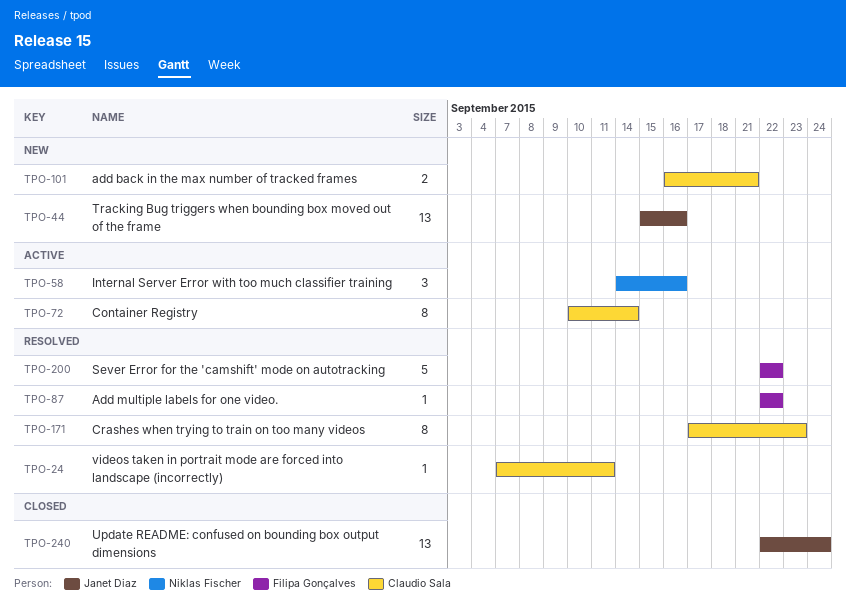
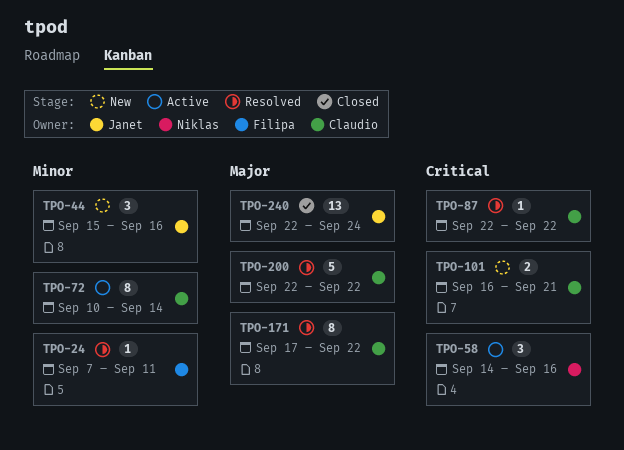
TPO-24, owner: Claudio Sala -> Filipa Gonçalves
TPO-44, estimate: 13 -> 3
TPO-87, owner: Filipa Gonçalves -> Claudio Sala
TPO-171, due: Sep 23 -> Sep 22
TPO-200, owner: Filipa Gonçalves -> Claudio Sala

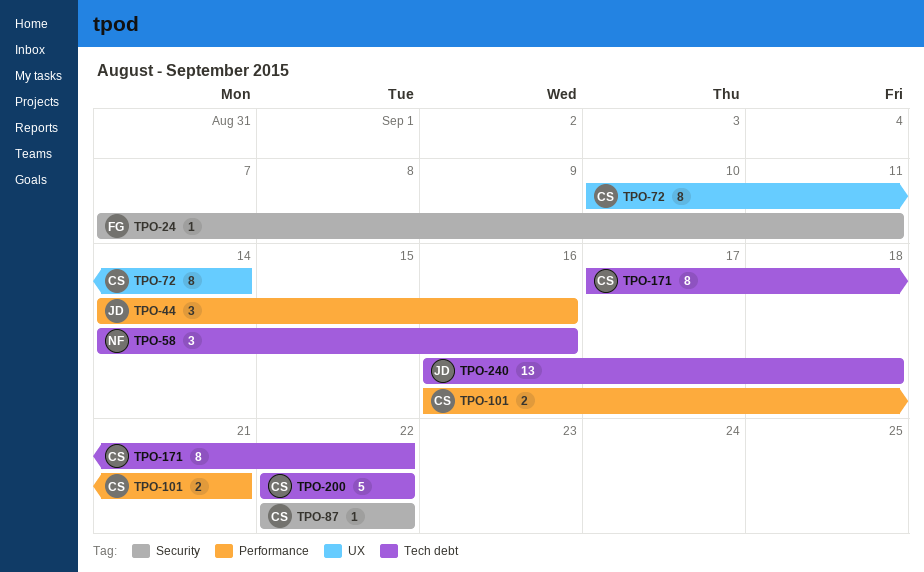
TPO-44, start: Sep 15 -> Sep 14
TPO-240, start: Sep 22 -> Sep 16
TPO-240, due: Sep 24 -> Sep 18

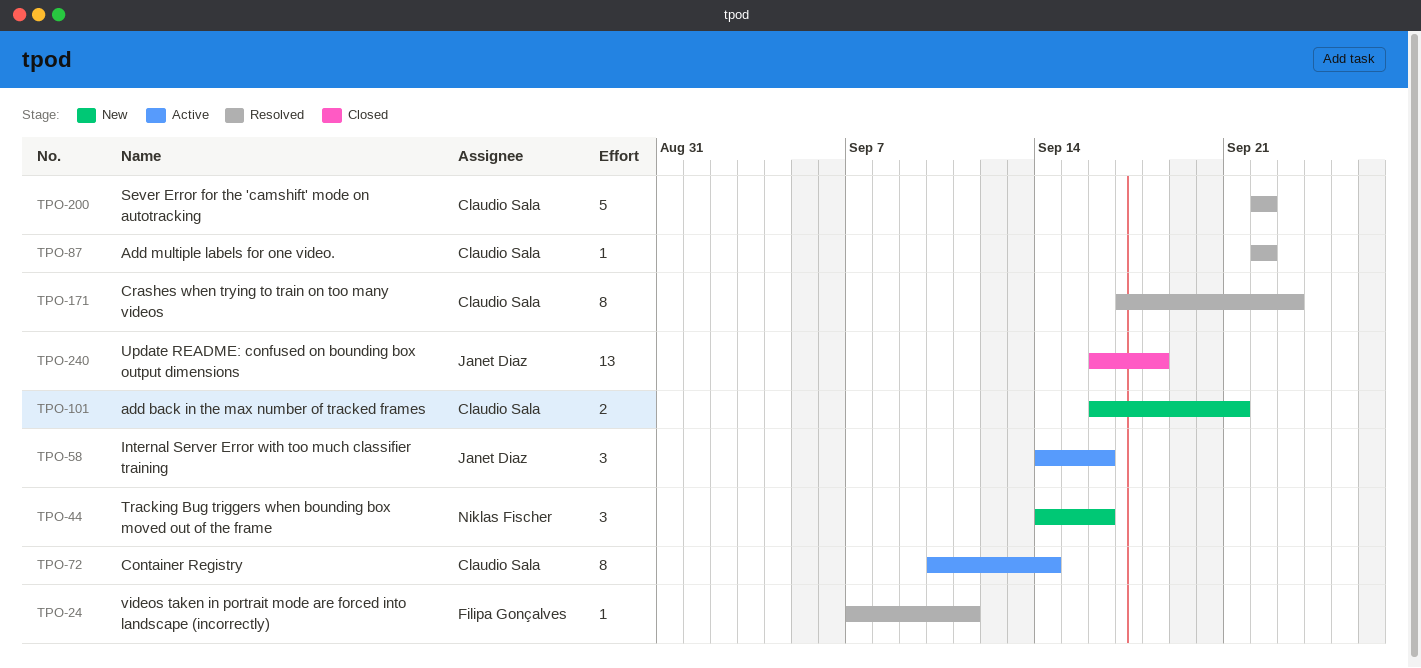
TPO-44, owner: Janet Diaz -> Niklas Fischer
TPO-58, owner: Niklas Fischer -> Janet Diaz
TPO-171, due: Sep 22 -> Sep 23

